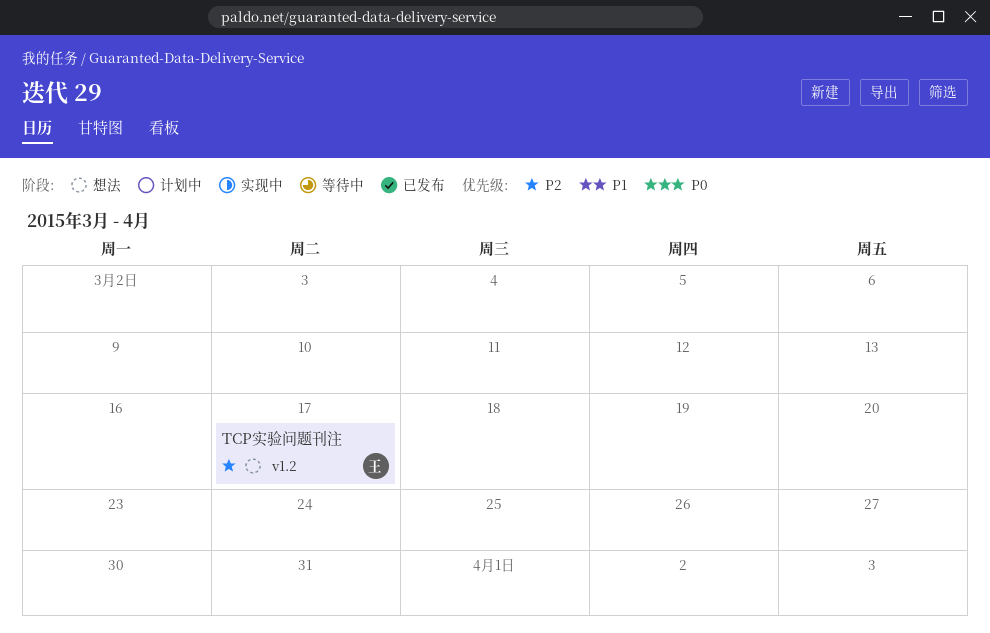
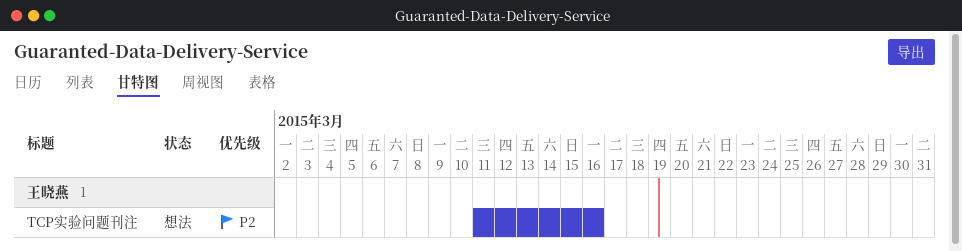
TCP实验问题刊注, due: Mar 17 -> Mar 16

